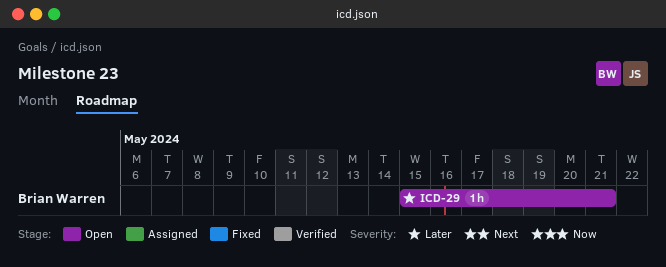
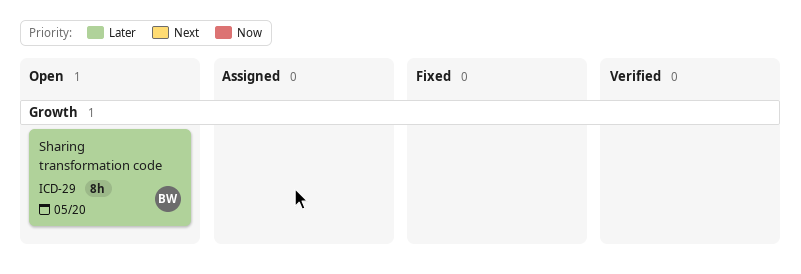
ICD-29, estimate: 1h -> 8h
ICD-29, due: May 21 -> May 20

